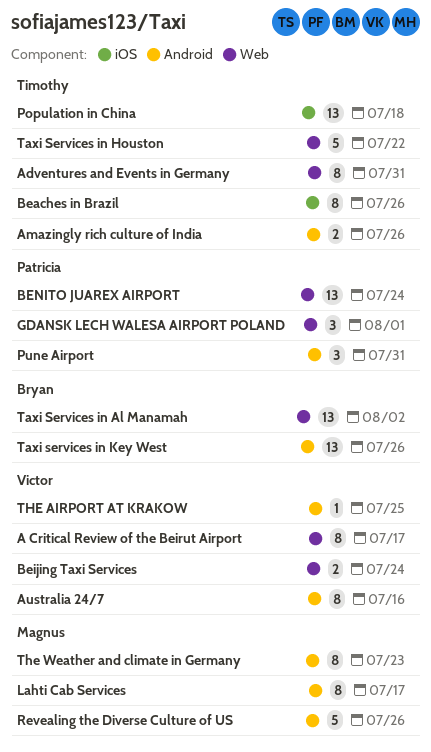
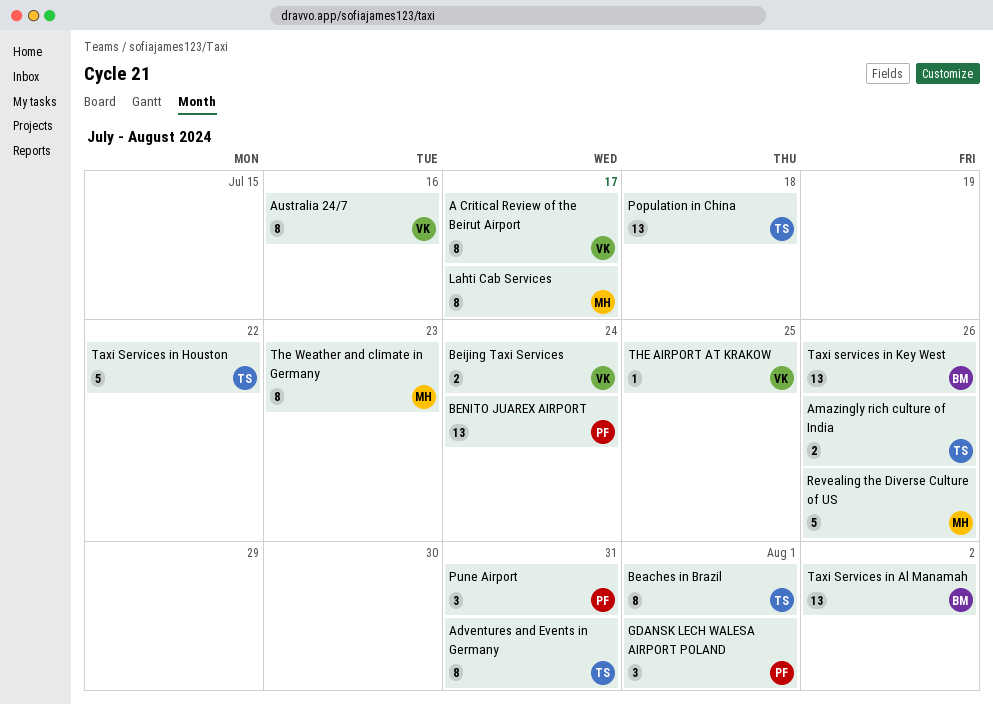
Beaches in Brazil, due: Jul 26 -> Aug 1

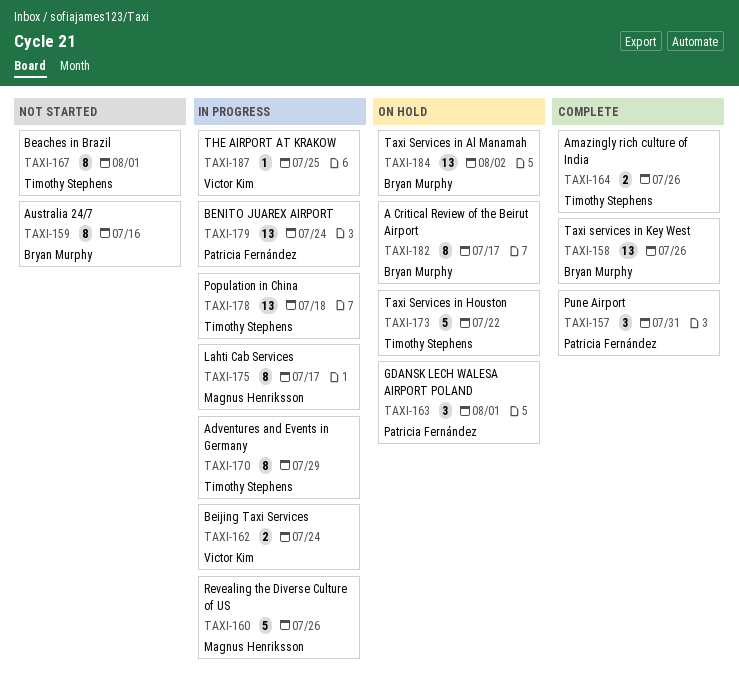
A Critical Review of the Beirut Airport, owner: Victor Kim -> Bryan Murphy
Adventures and Events in Germany, due: Jul 31 -> Jul 29
Australia 24/7, owner: Victor Kim -> Bryan Murphy
The Weather and climate in Germany: present -> none

